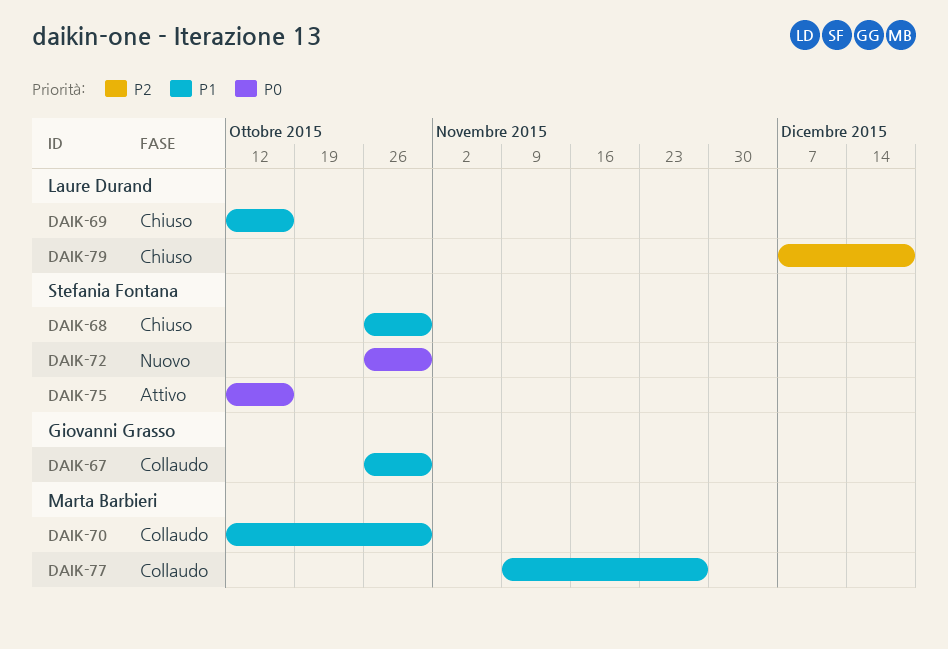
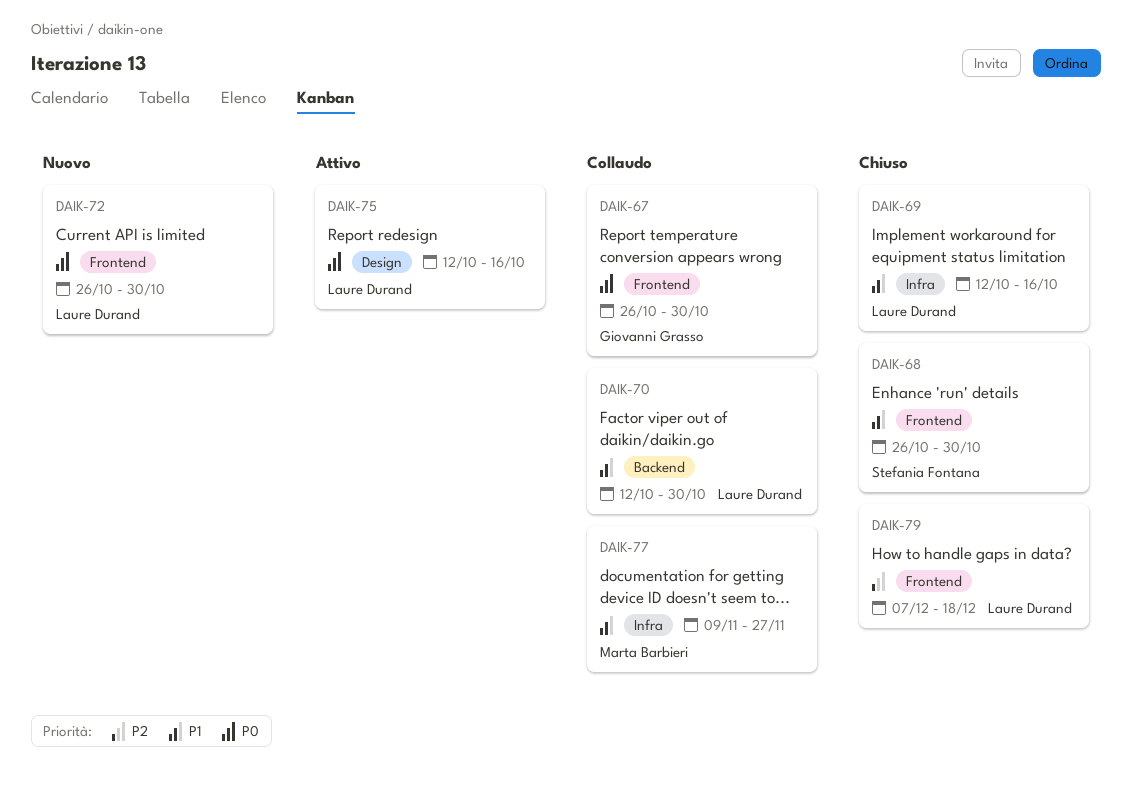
DAIK-67, priority: P1 -> P0
DAIK-70, owner: Marta Barbieri -> Laure Durand
DAIK-72, owner: Stefania Fontana -> Laure Durand
DAIK-75, owner: Stefania Fontana -> Laure Durand

